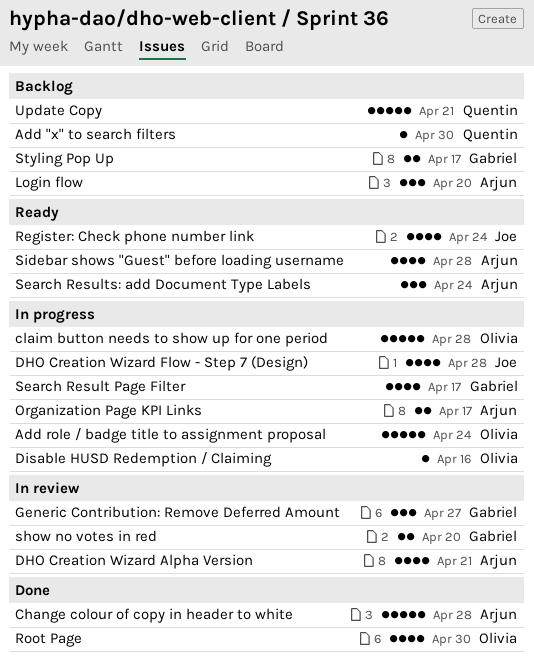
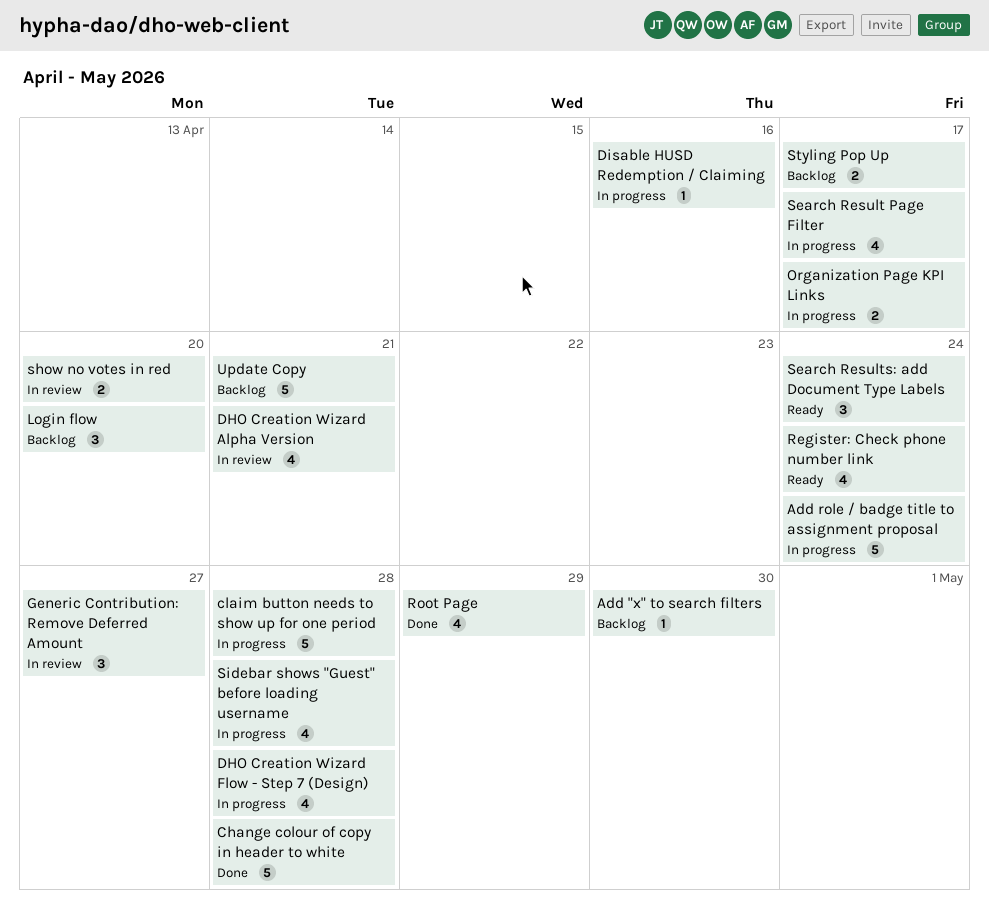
Root Page, due: Apr 30 -> Apr 29
Sidebar shows "Guest" before loading username, status: Ready -> In progress

